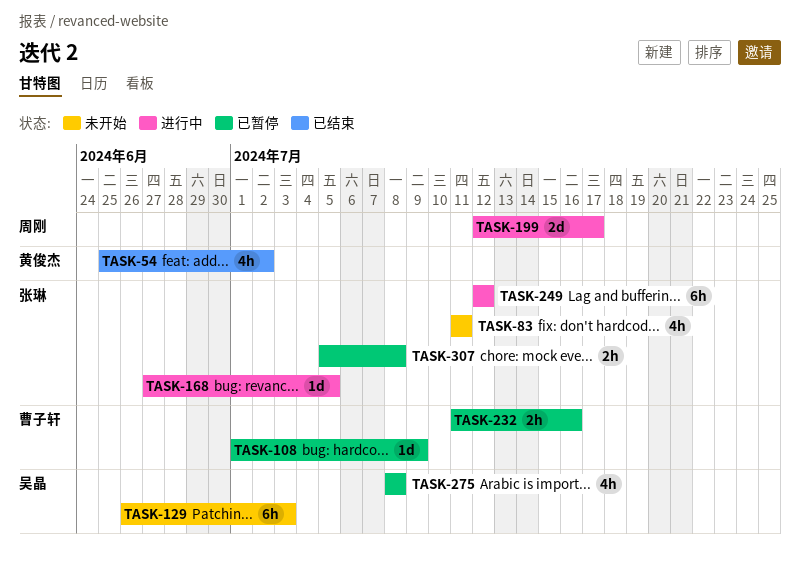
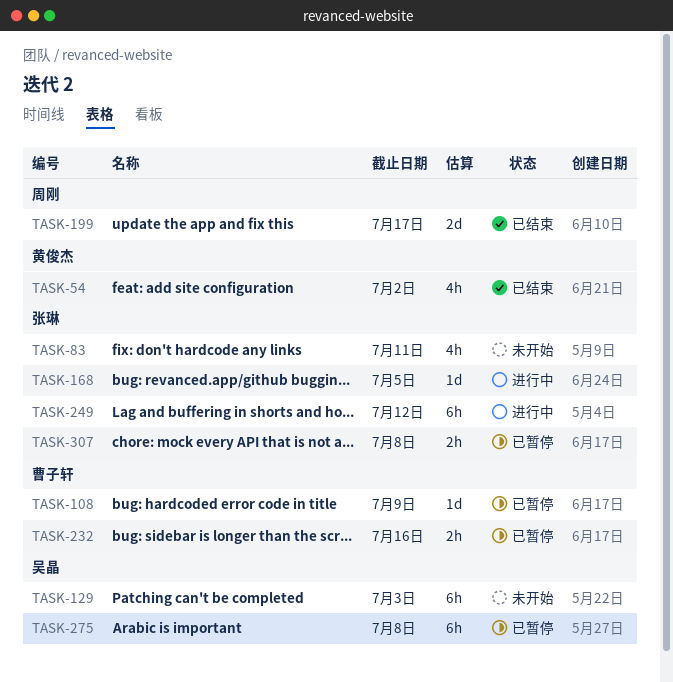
TASK-199, status: 进行中 -> 已结束
TASK-275, estimate: 4h -> 6h

